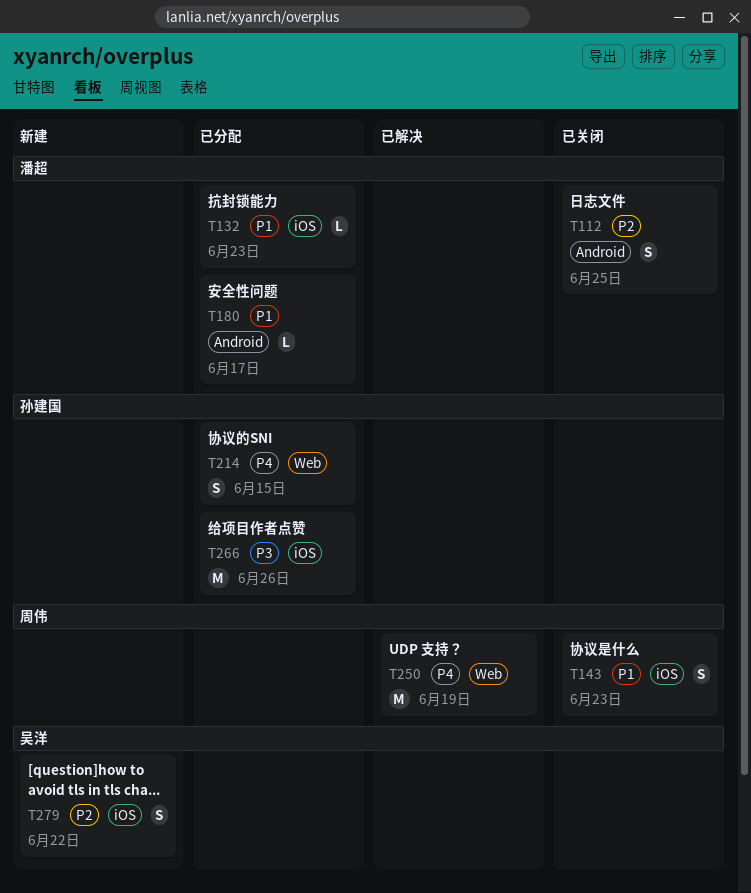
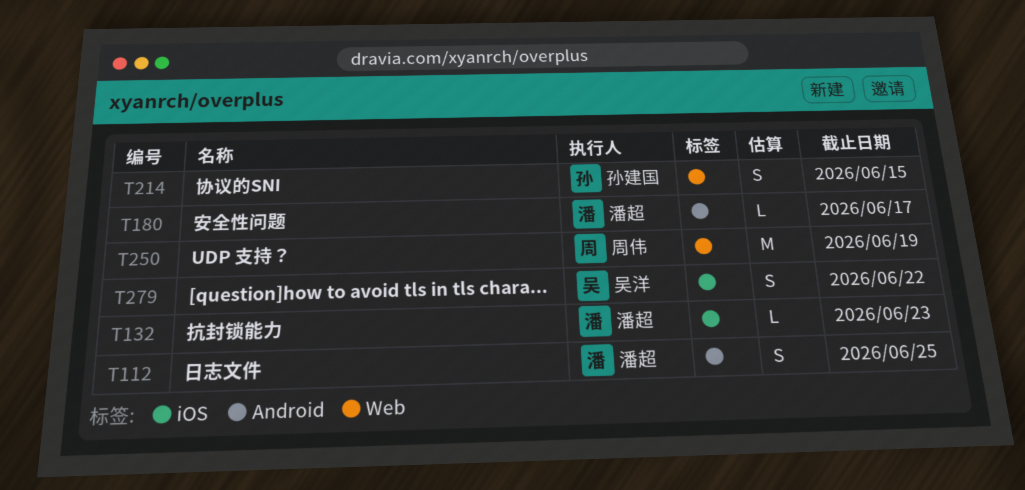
T143: present -> none
T266: present -> none

